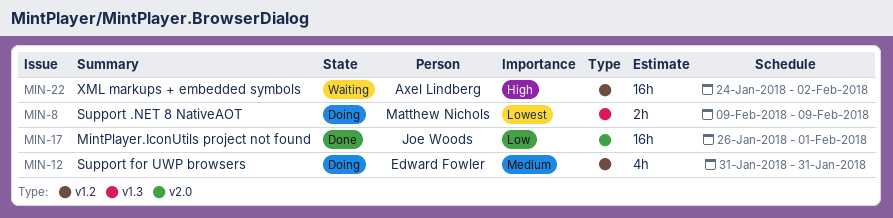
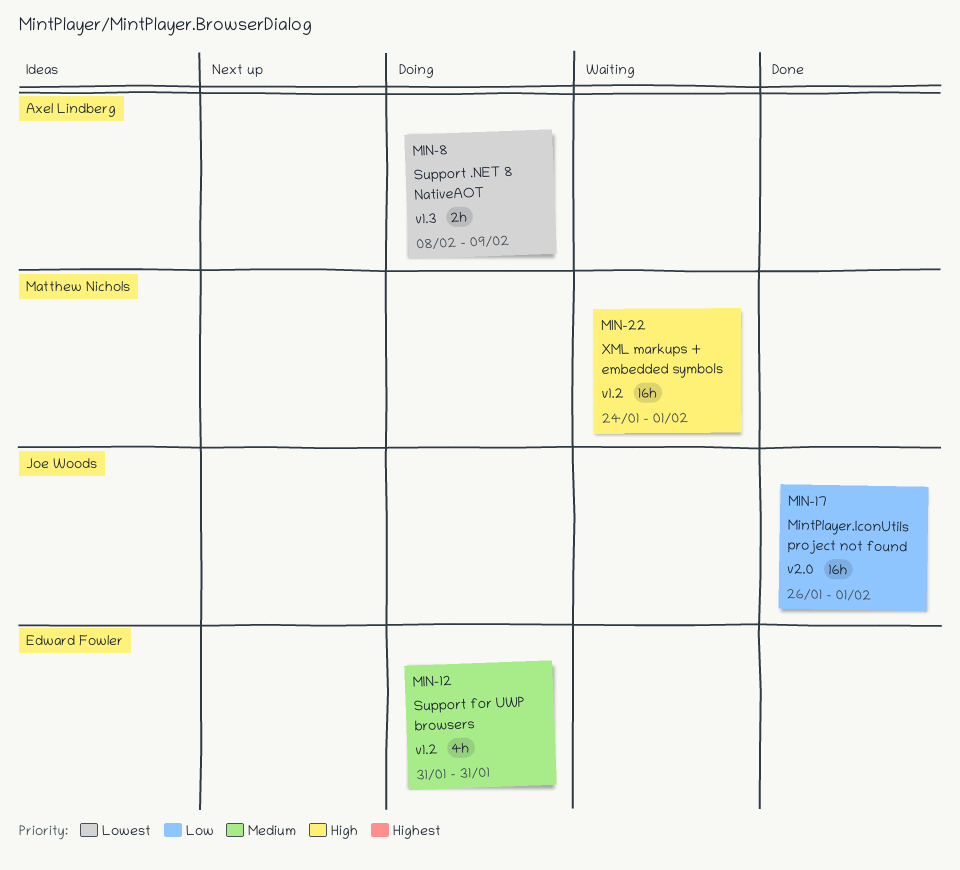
MIN-8, owner: Matthew Nichols -> Axel Lindberg
MIN-8, start: Feb 9 -> Feb 8
MIN-22, owner: Axel Lindberg -> Matthew Nichols
MIN-22, due: Feb 2 -> Feb 1

